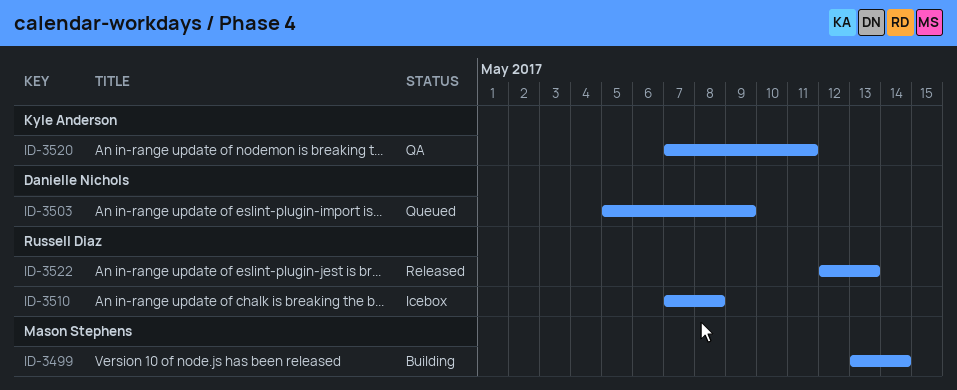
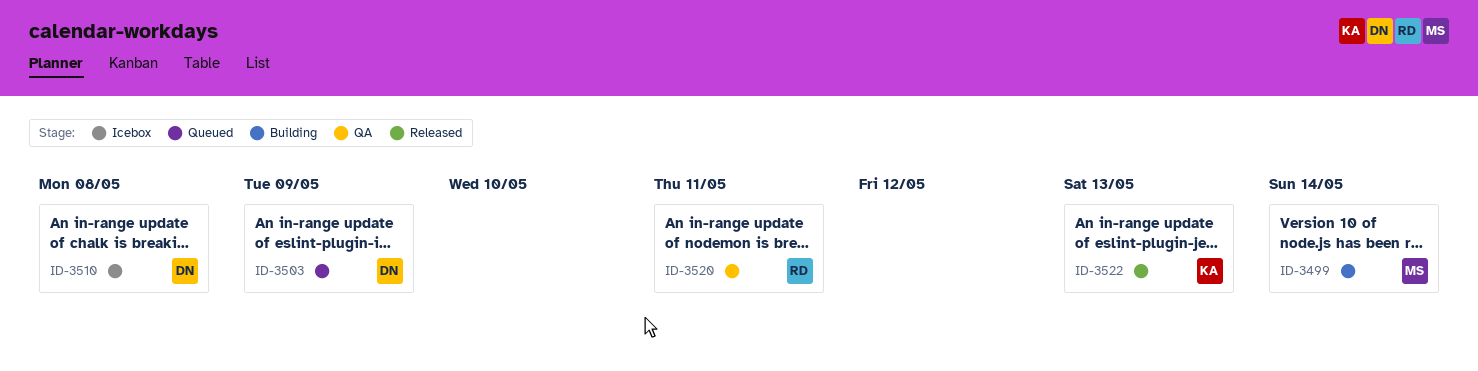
ID-3510, owner: Russell Diaz -> Danielle Nichols
ID-3520, owner: Kyle Anderson -> Russell Diaz
ID-3522, owner: Russell Diaz -> Kyle Anderson

